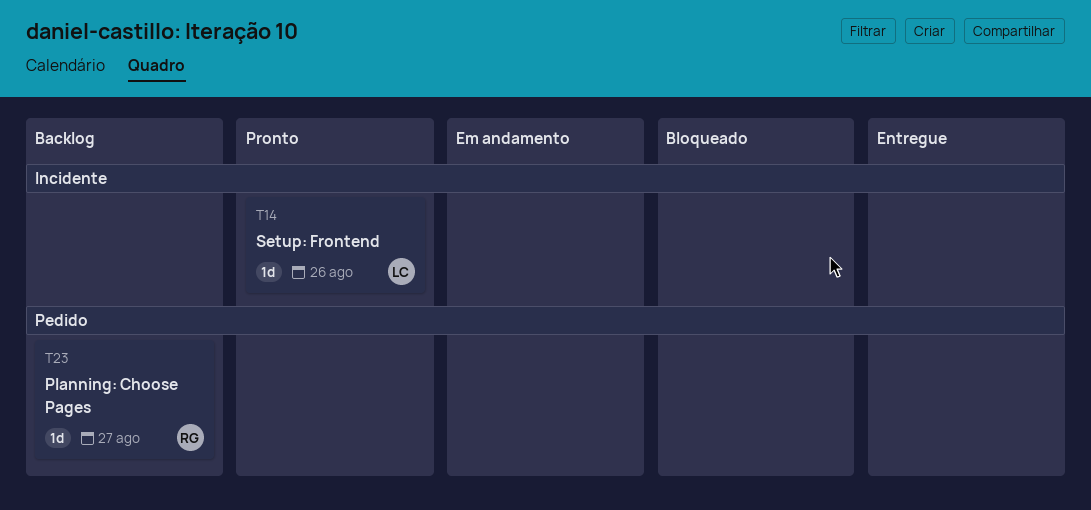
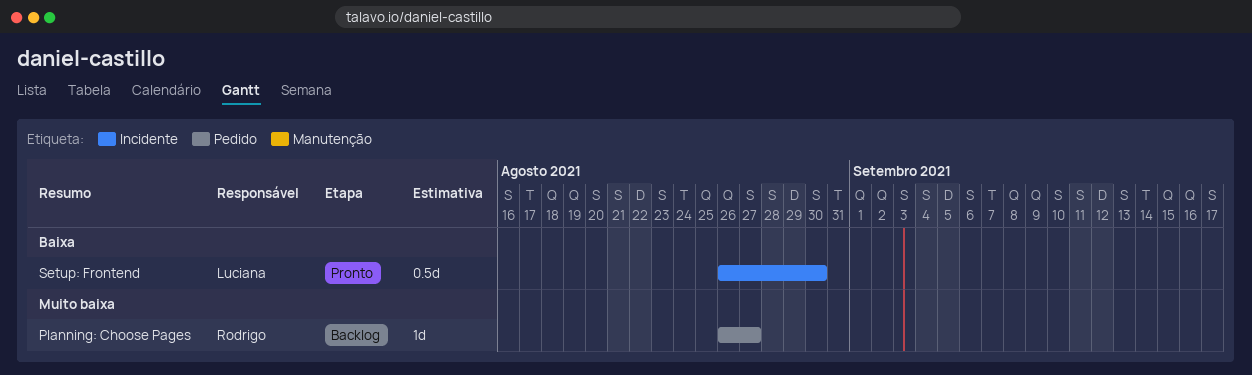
Setup: Frontend, estimate: 1d -> 0.5d
Setup: Frontend, due: Aug 26 -> Aug 30

